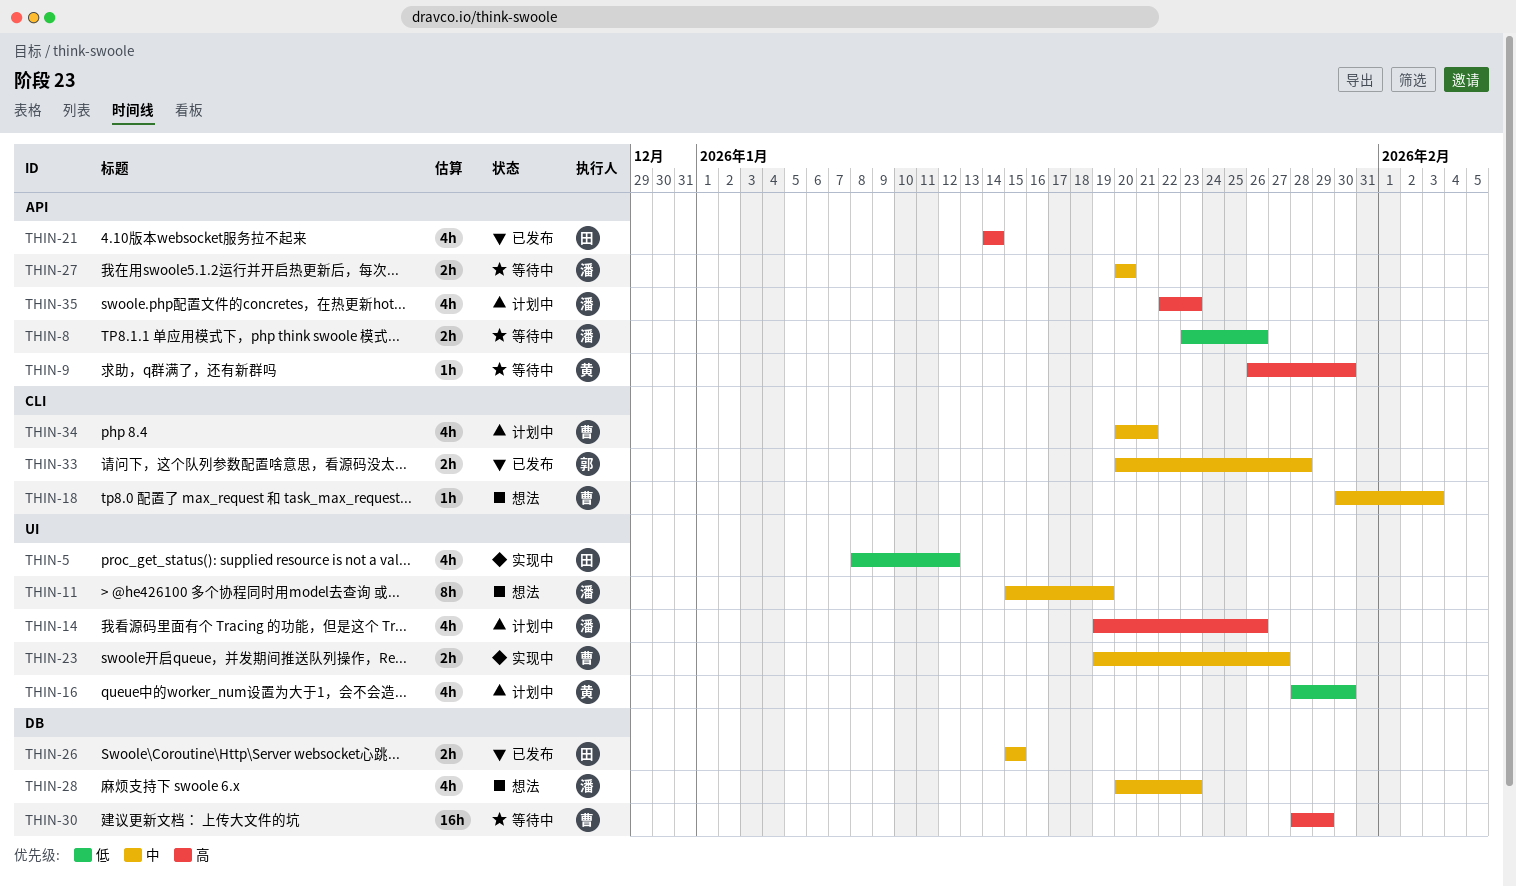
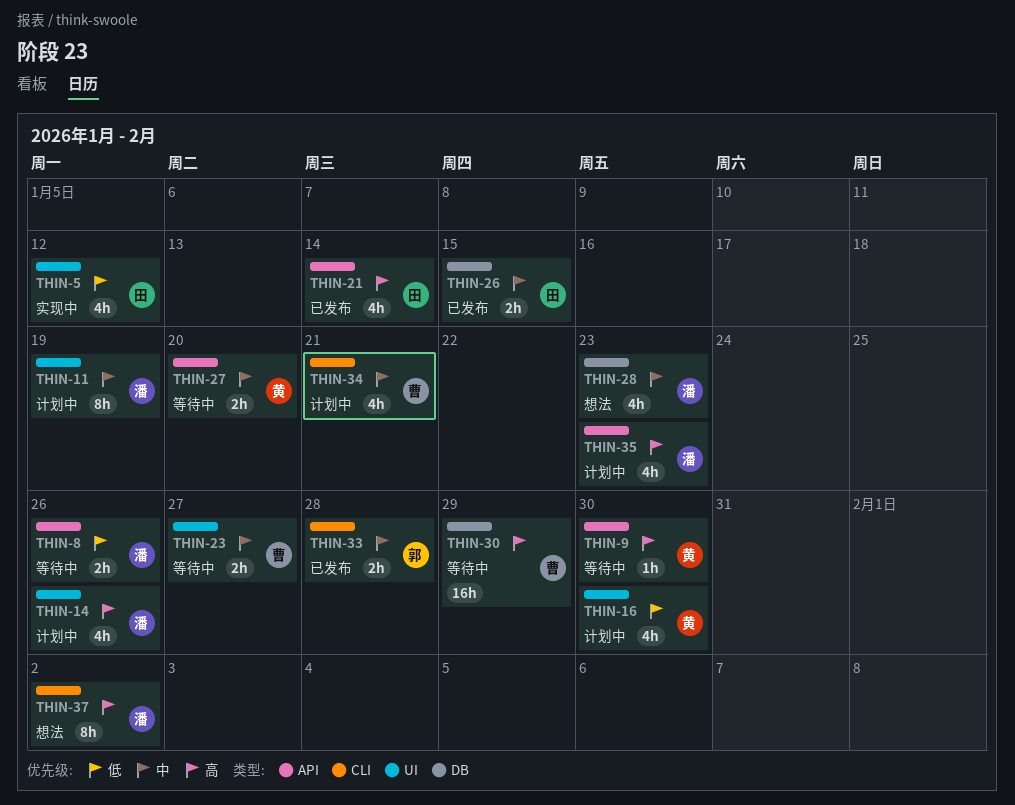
THIN-11, status: 想法 -> 计划中
THIN-18: present -> none
THIN-23, status: 实现中 -> 等待中
THIN-27, owner: 潘 -> 黄
THIN-37: none -> present

